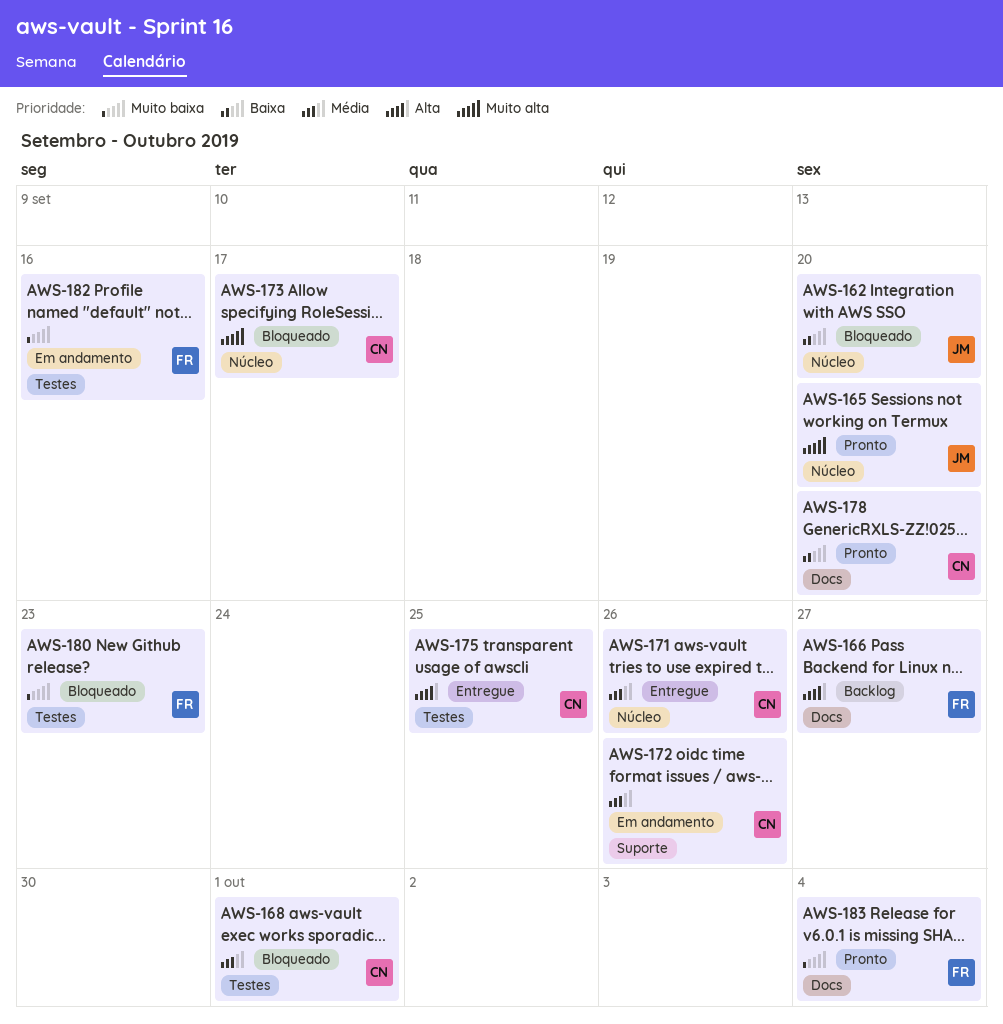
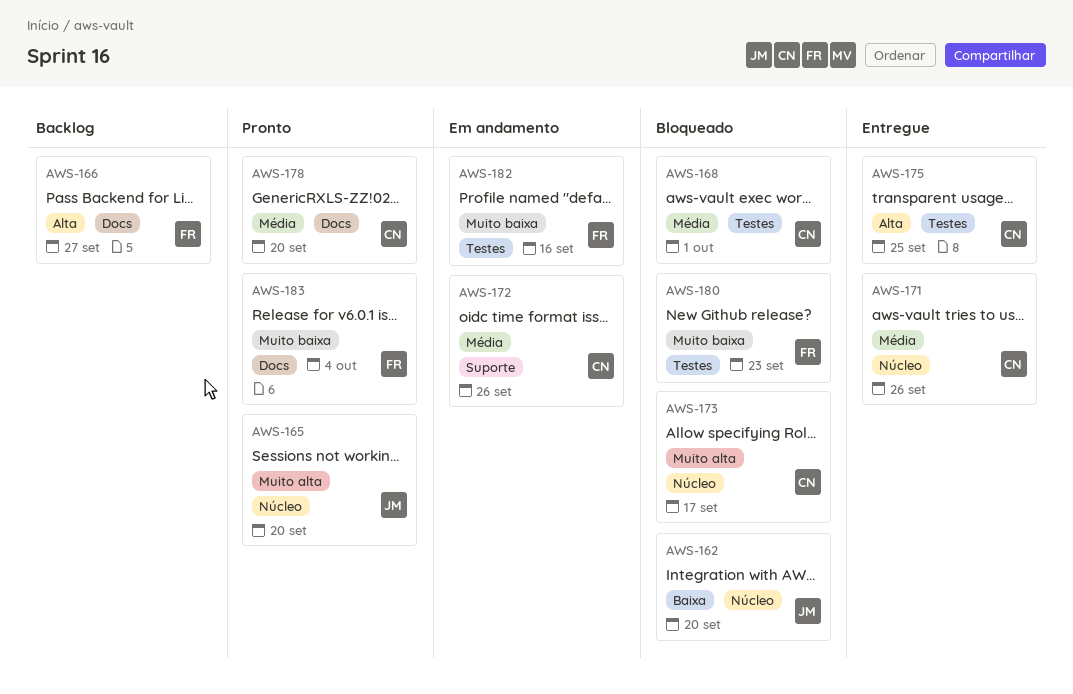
AWS-178, priority: Baixa -> Média

